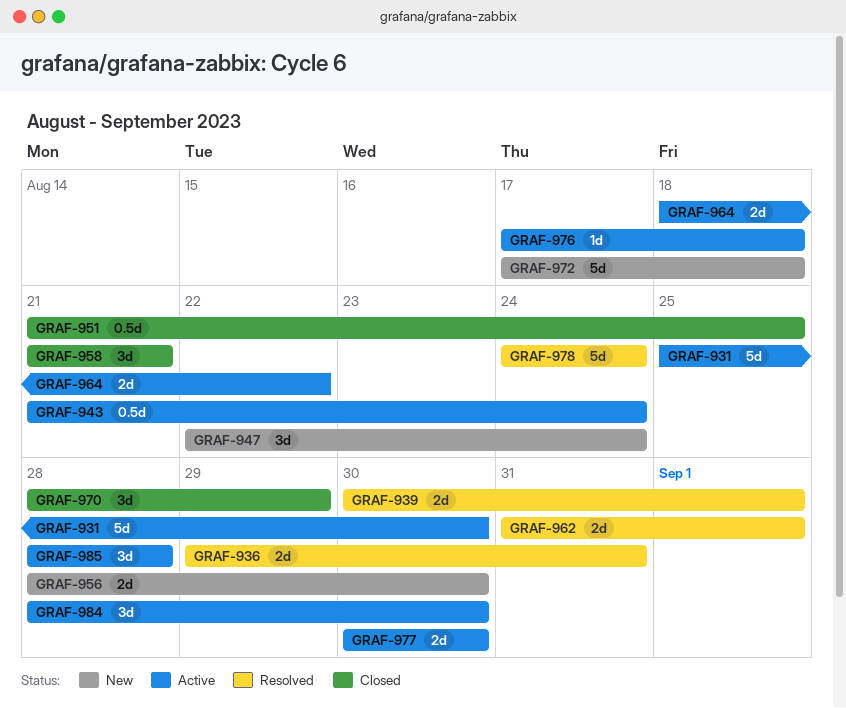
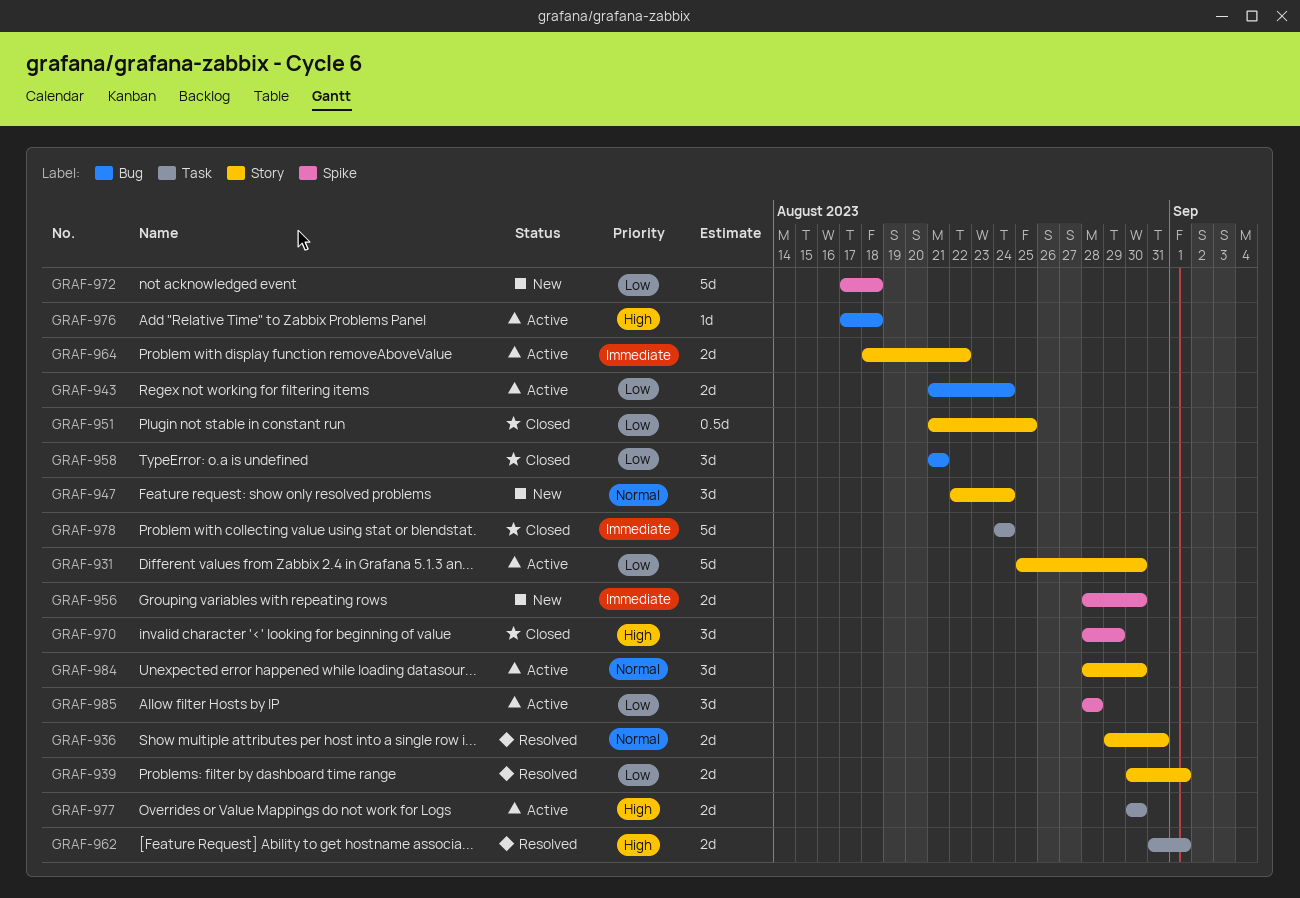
GRAF-943, estimate: 0.5d -> 2d
GRAF-978, status: Resolved -> Closed

